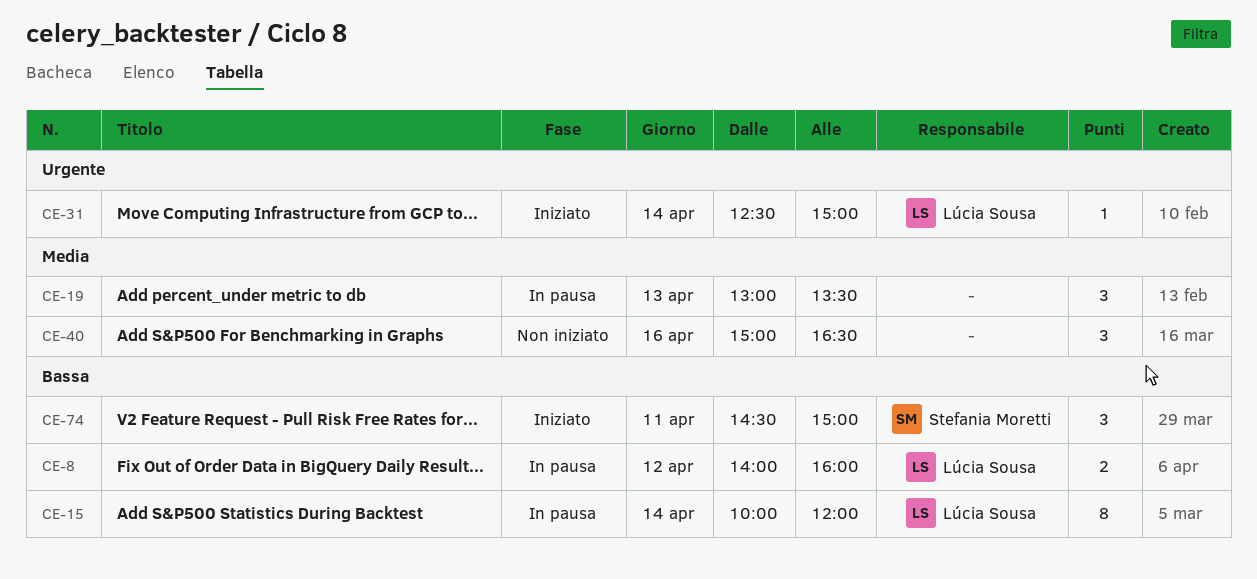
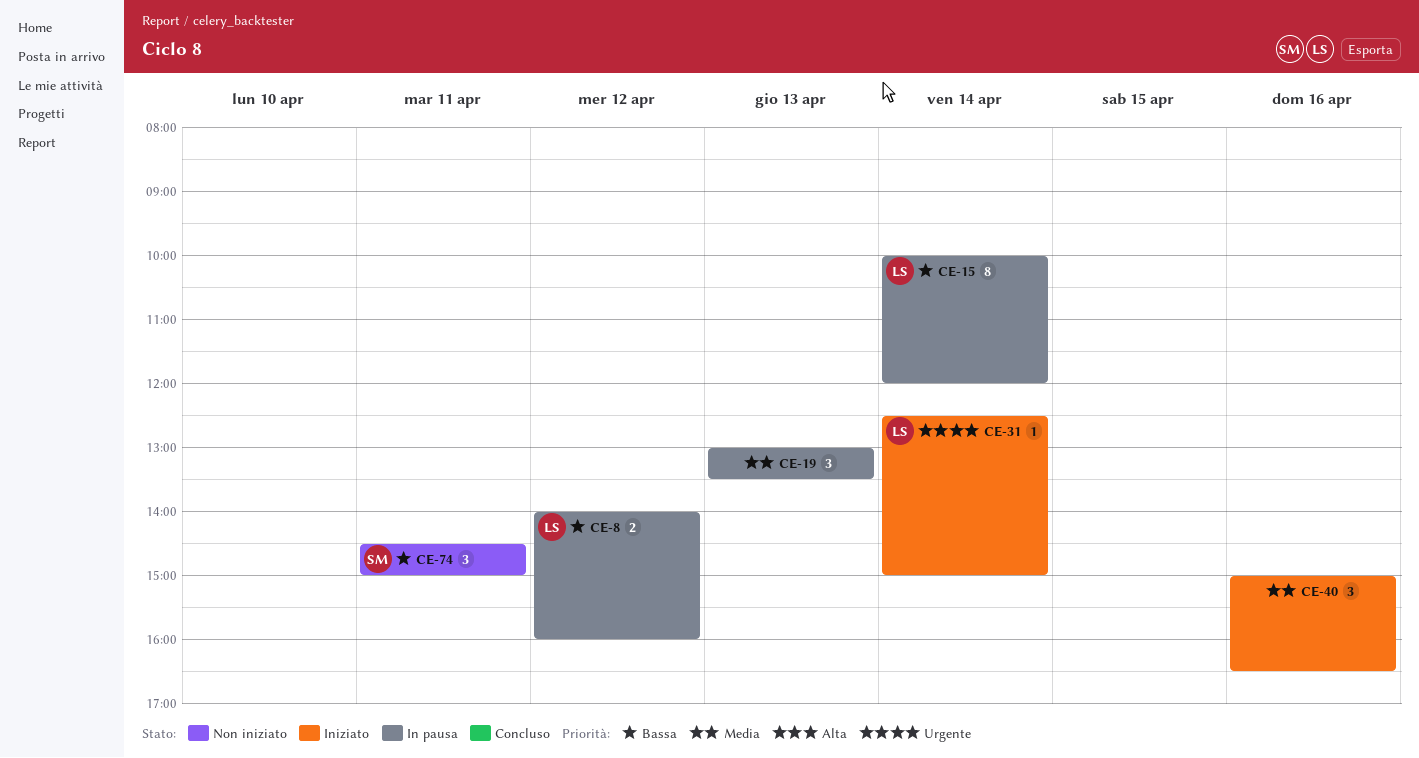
CE-40, status: Non iniziato -> Iniziato
CE-74, status: Iniziato -> Non iniziato

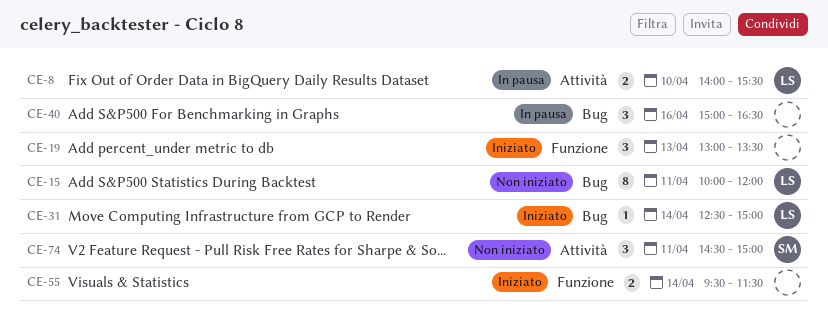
CE-8, day: Apr 12 -> Apr 10
CE-8, ends: 16:00 -> 15:30
CE-15, status: In pausa -> Non iniziato
CE-15, day: Apr 14 -> Apr 11
CE-19, status: In pausa -> Iniziato
CE-40, status: Iniziato -> In pausa
CE-55: none -> present

